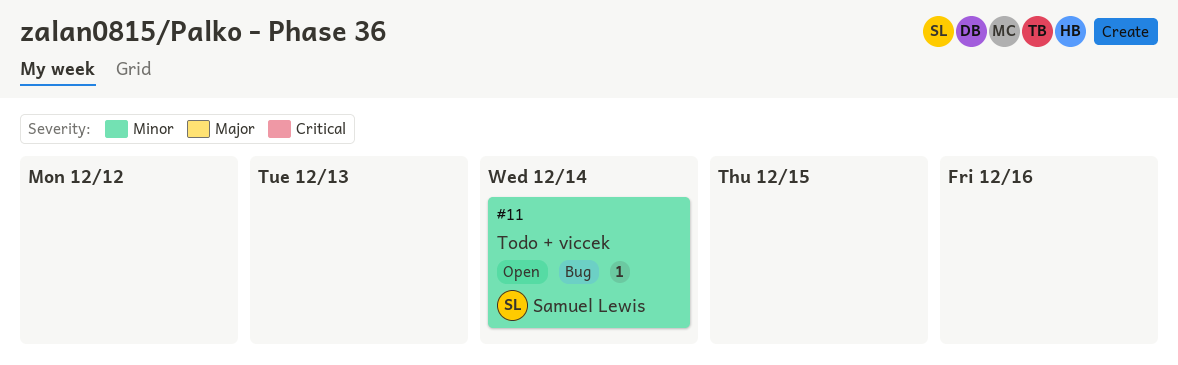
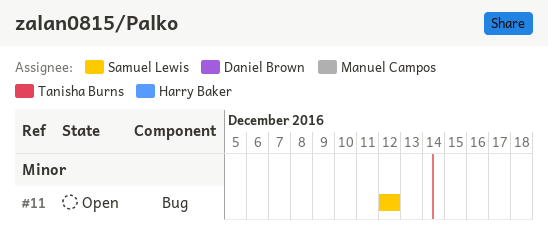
#11, due: Dec 14 -> Dec 12

